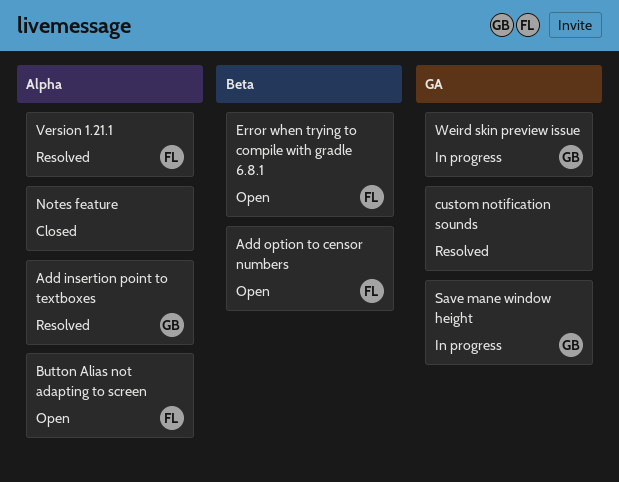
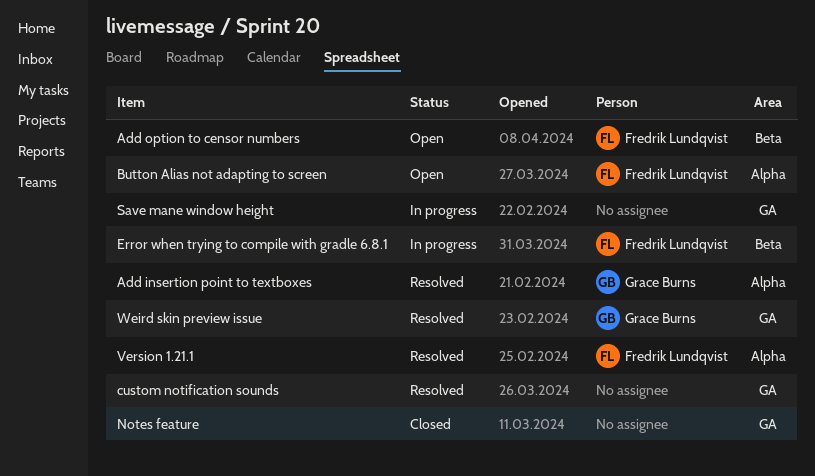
Error when trying to compile with gradle 6.8.1, status: Open -> In progress
Notes feature, label: Alpha -> GA
Save mane window height, owner: Grace Burns -> none
Weird skin preview issue, status: In progress -> Resolved

